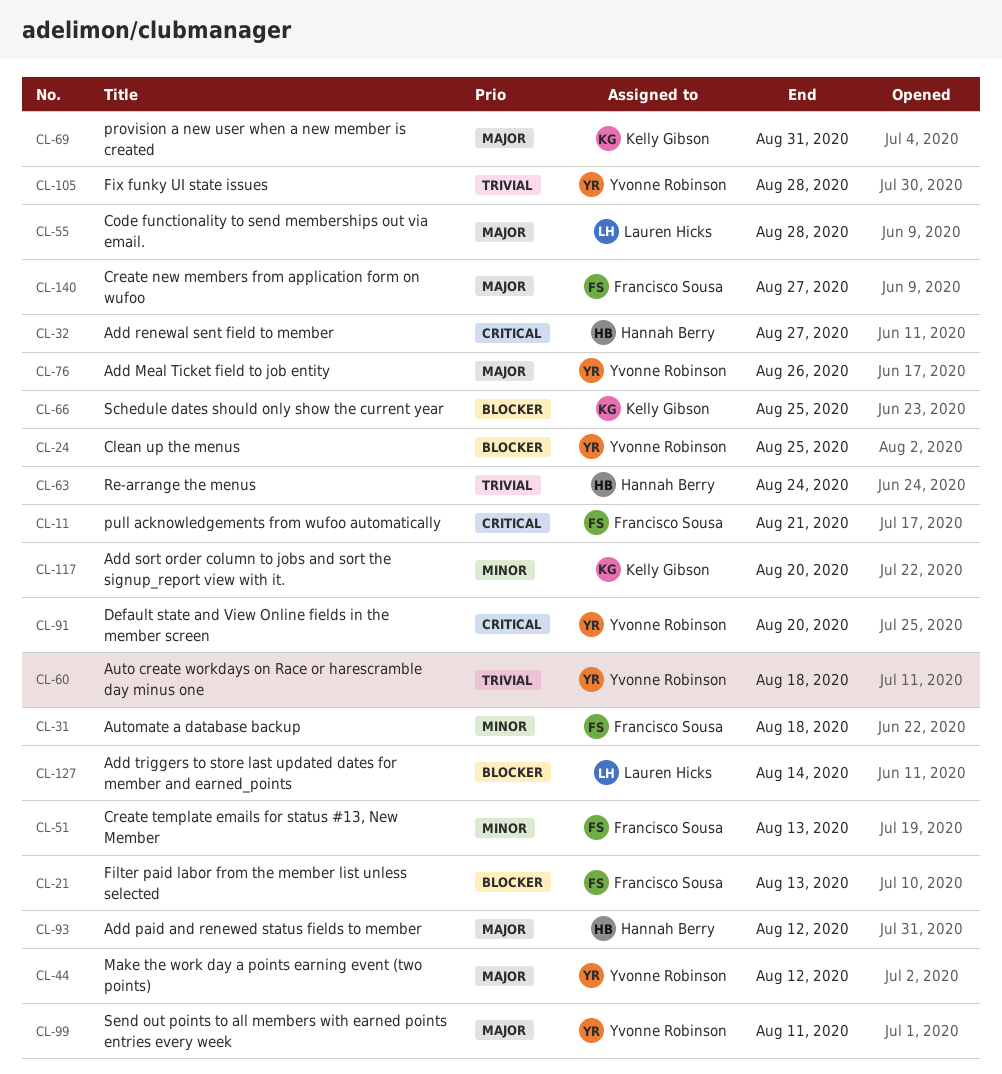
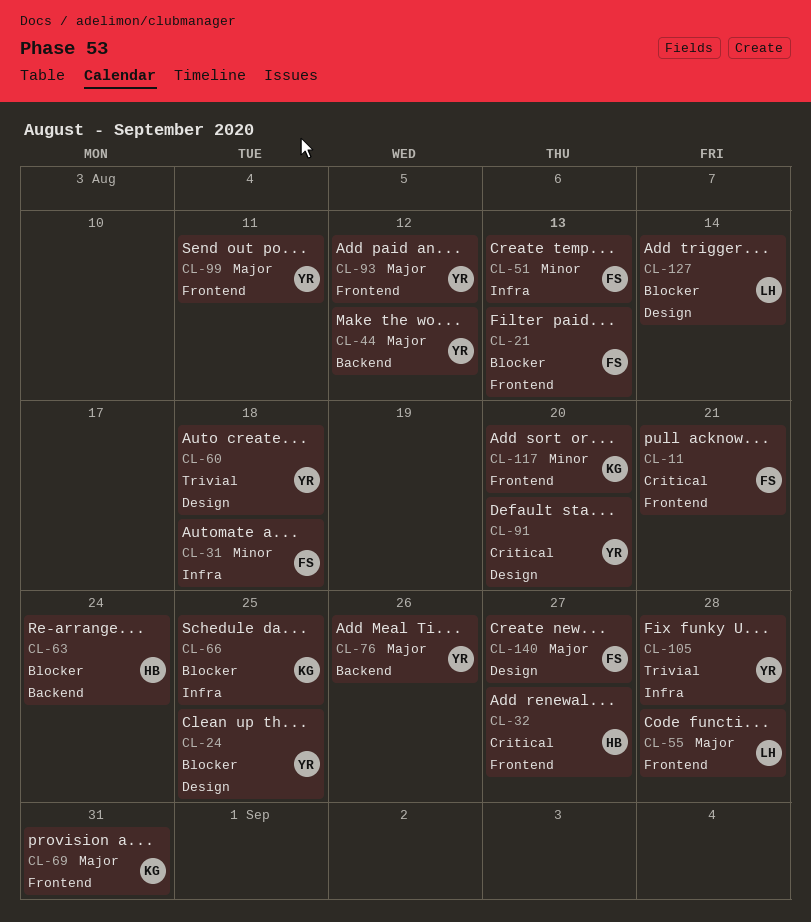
CL-63, priority: Trivial -> Blocker
CL-93, owner: Hannah Berry -> Yvonne Robinson

